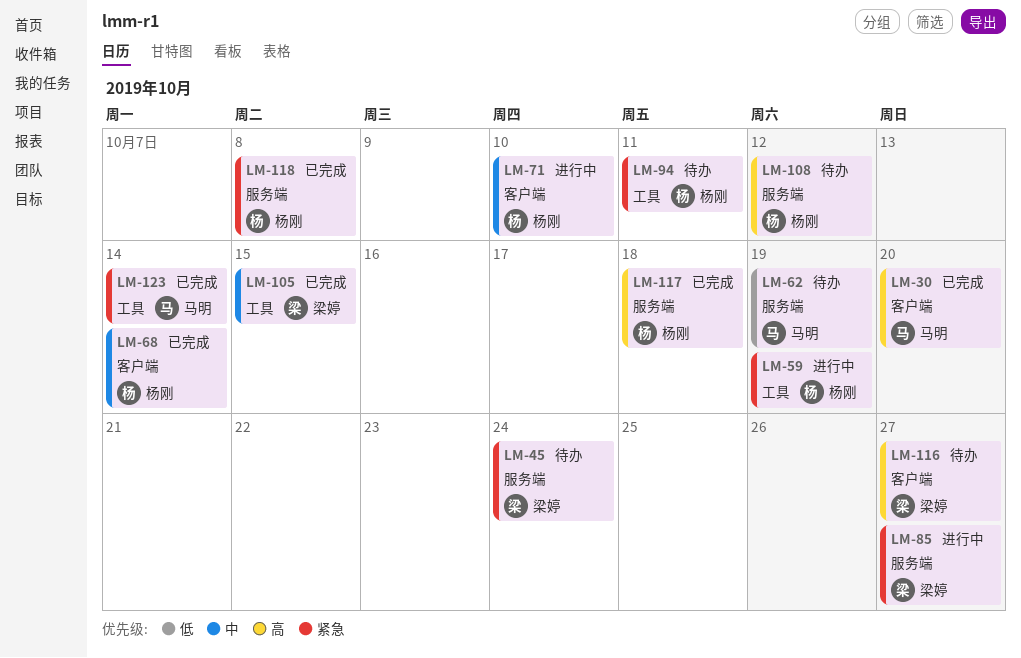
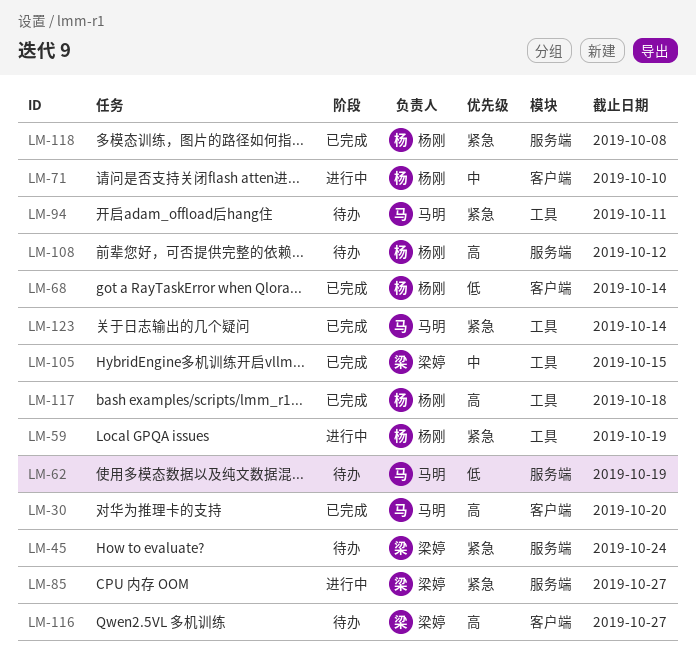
LM-68, priority: 中 -> 低
LM-94, owner: 杨刚 -> 马明
LM-117, label: 服务端 -> 工具

